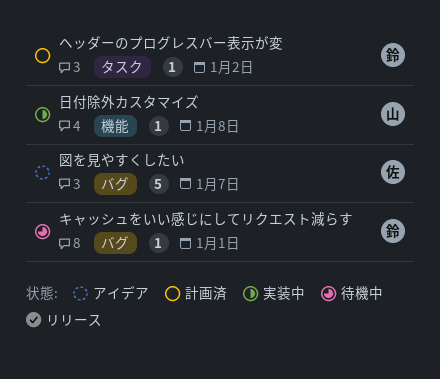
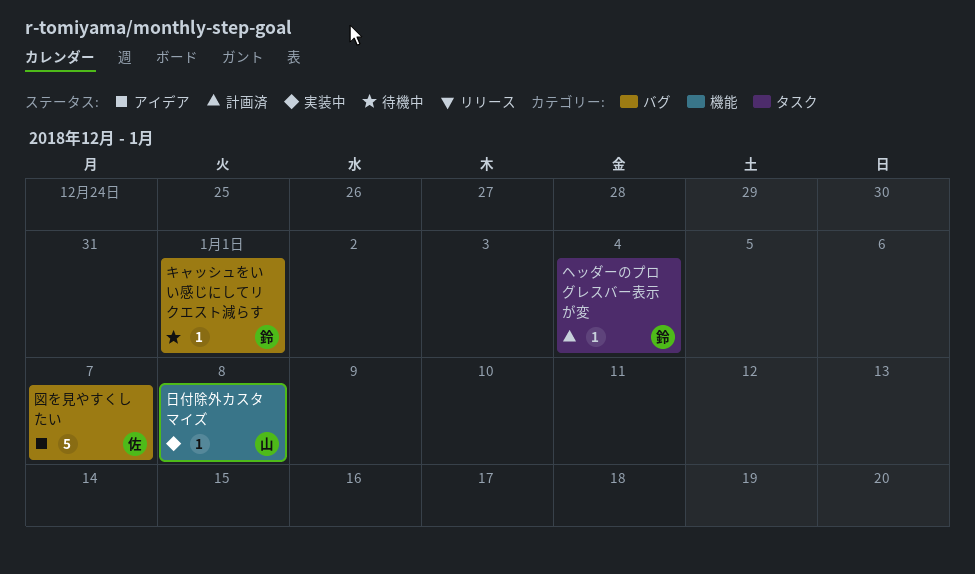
ヘッダーのプログレスバー表示が変, due: Jan 2 -> Jan 4

